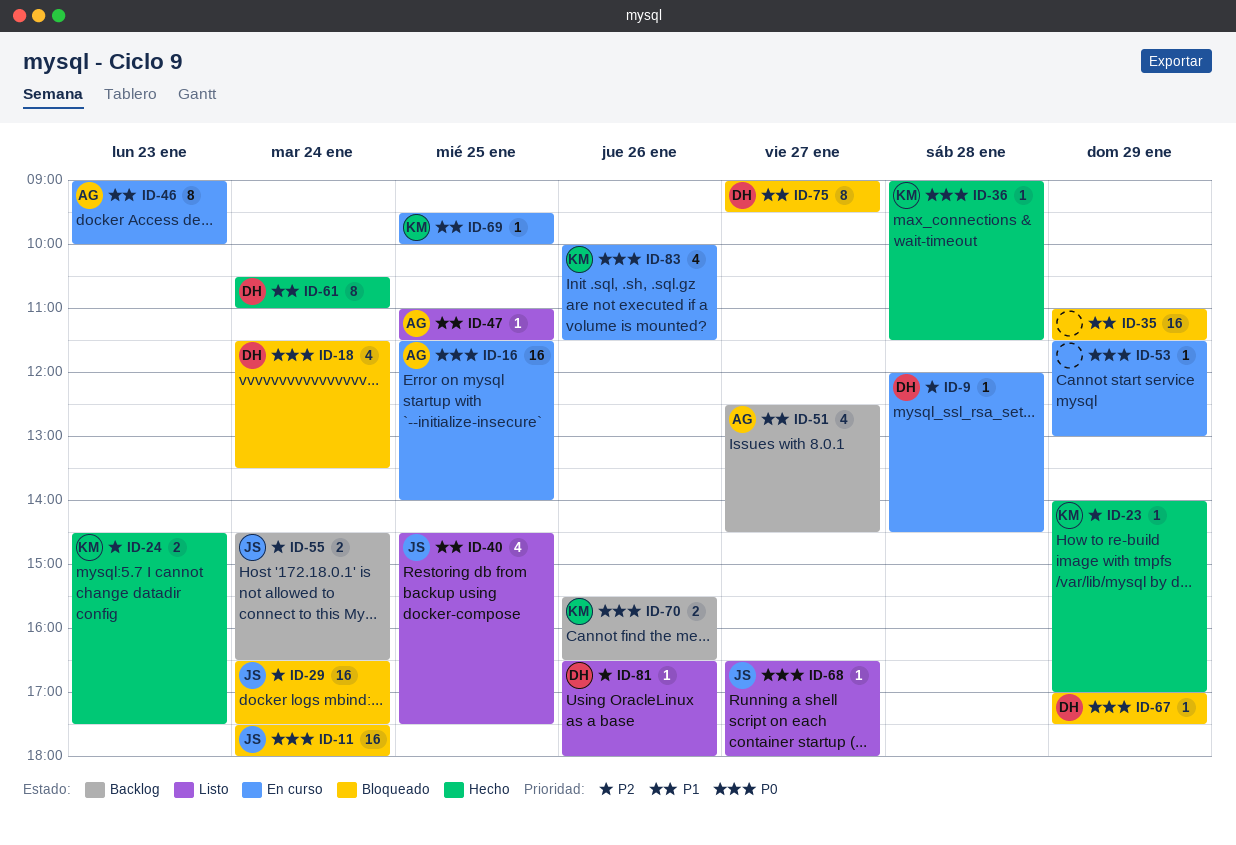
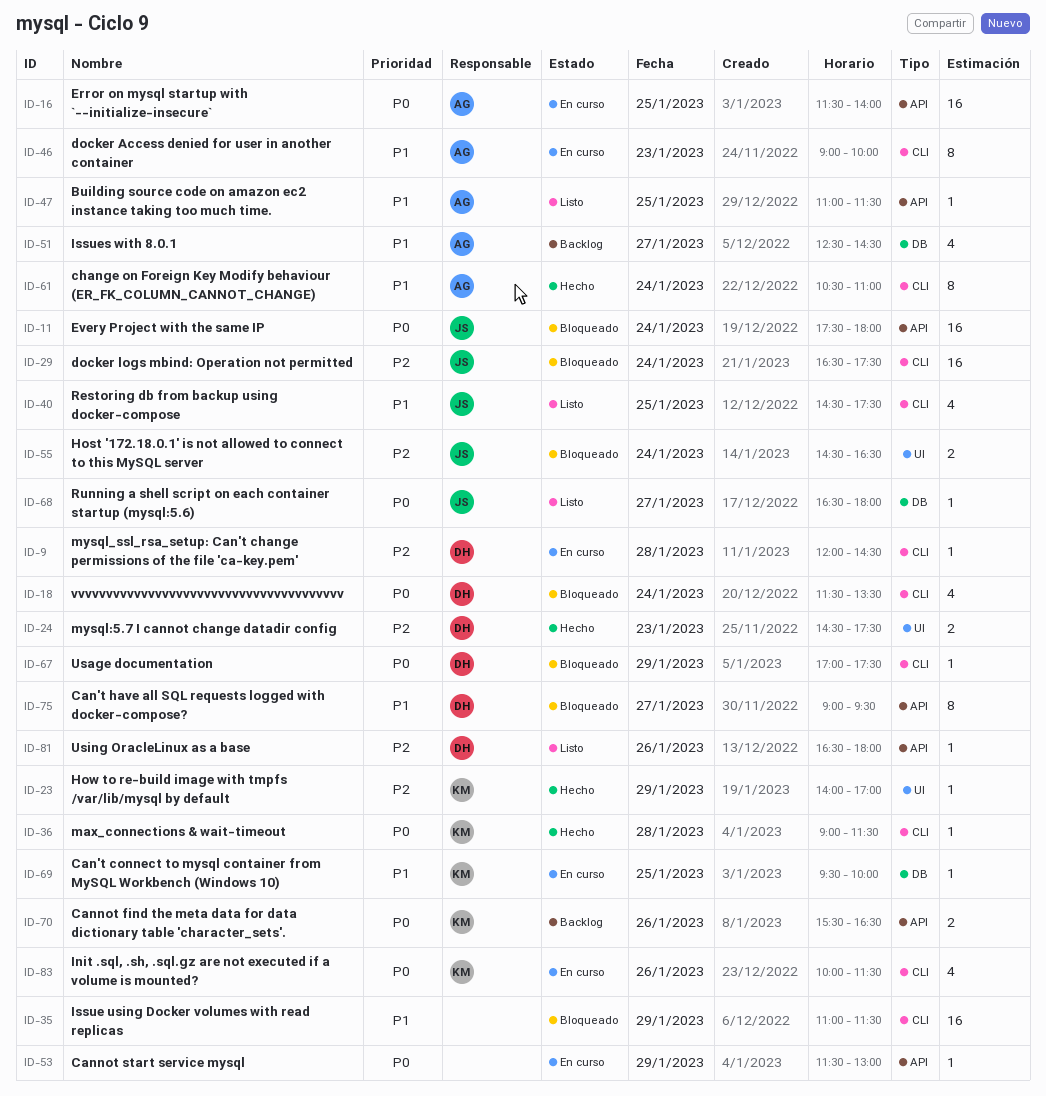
ID-24, owner: KM -> DH
ID-55, status: Backlog -> Bloqueado
ID-61, owner: DH -> AG

